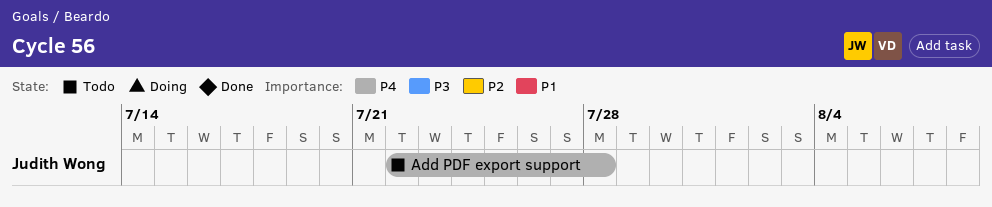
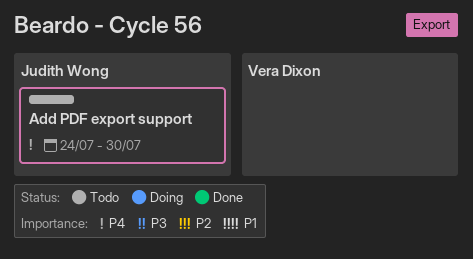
Add PDF export support, start: Jul 22 -> Jul 24
Add PDF export support, due: Jul 28 -> Jul 30

